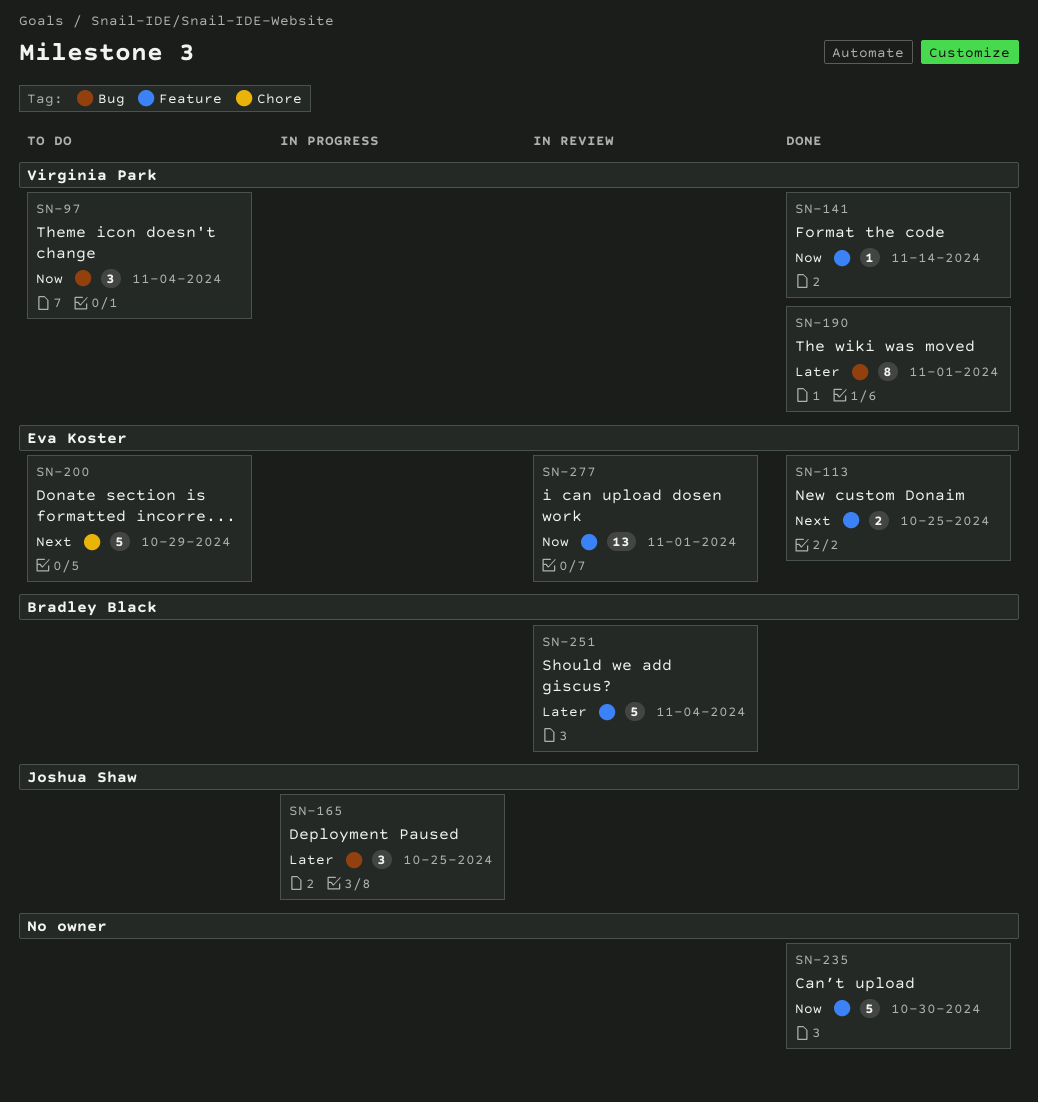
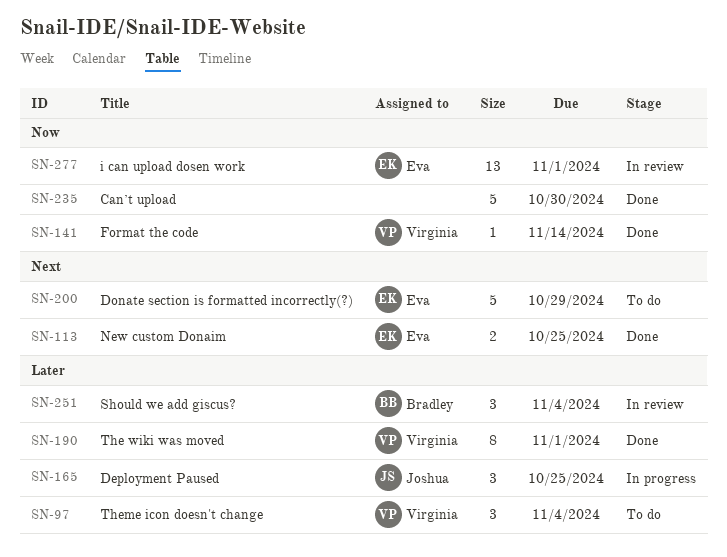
SN-97, priority: Now -> Later
SN-251, estimate: 5 -> 3

